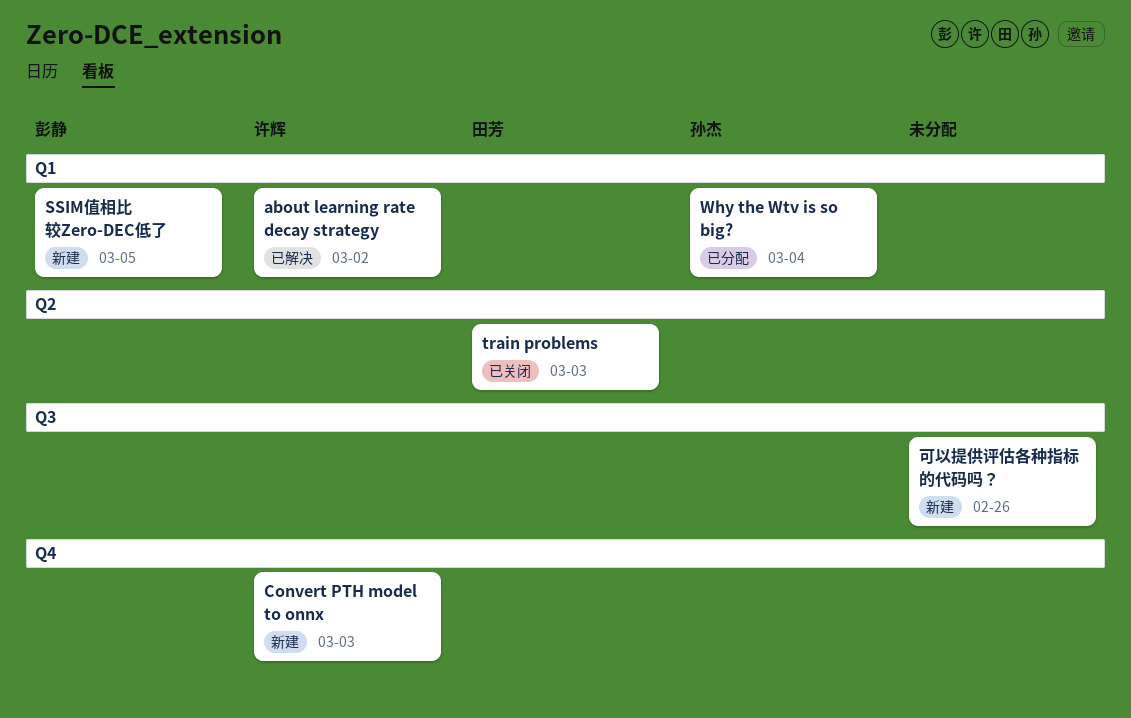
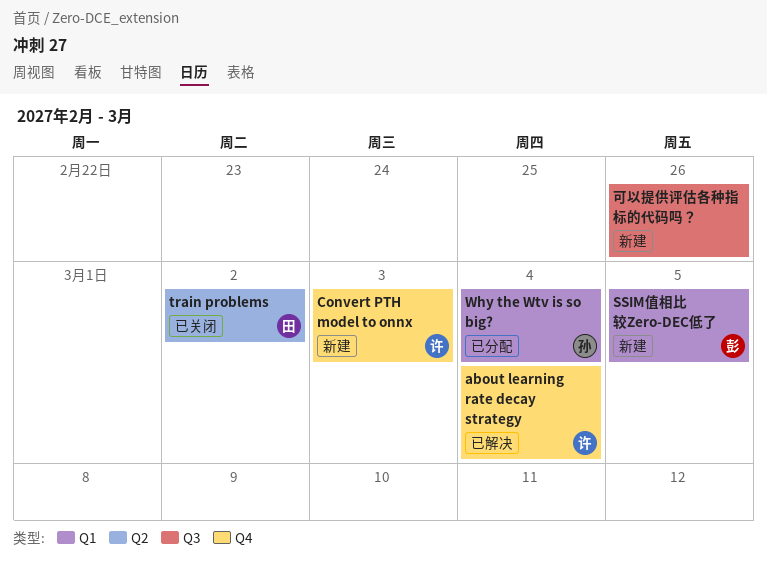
about learning rate decay strategy, label: Q1 -> Q4
about learning rate decay strategy, due: Mar 2 -> Mar 4
train problems, due: Mar 3 -> Mar 2

